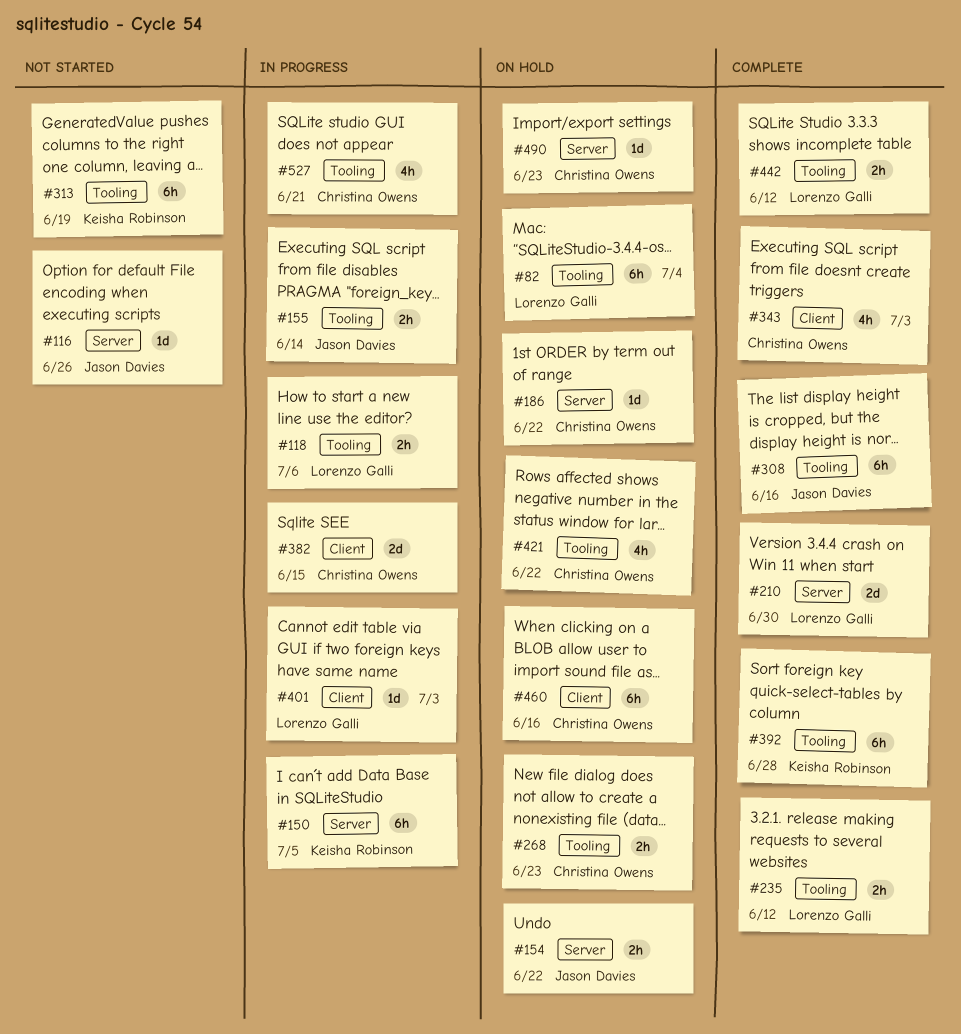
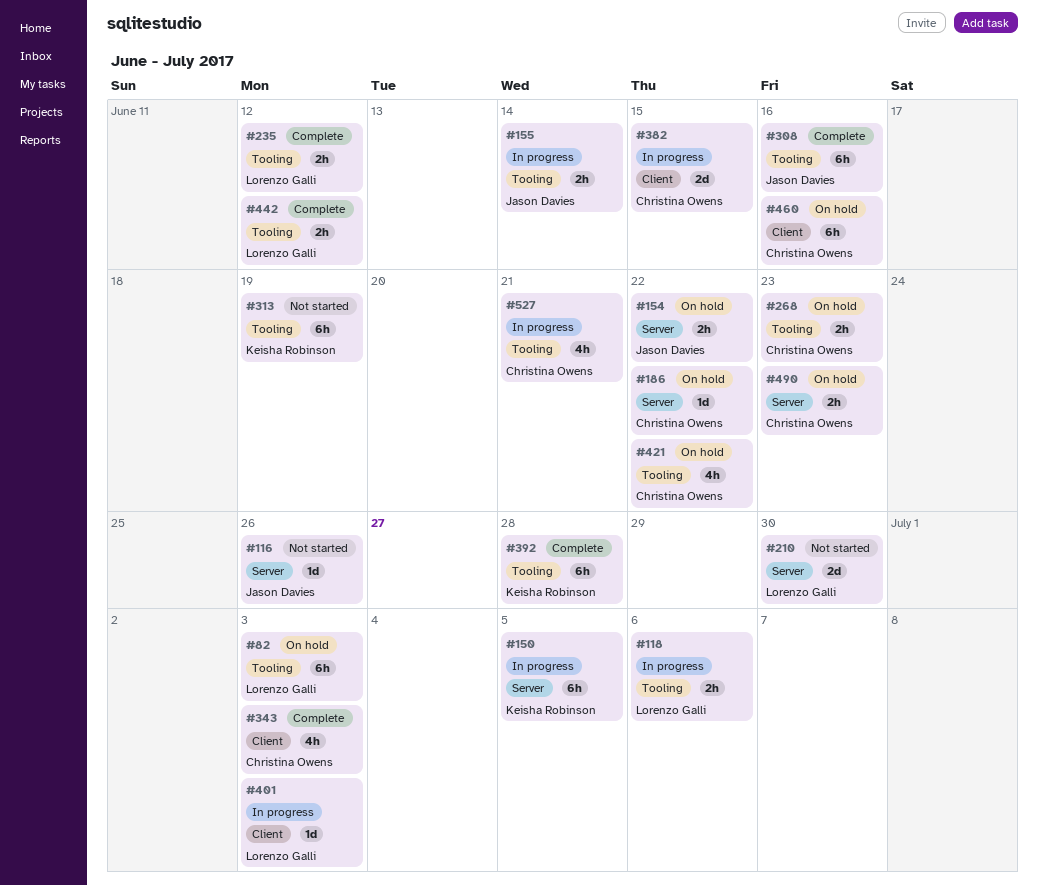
#82, due: Jul 4 -> Jul 3
#210, status: Complete -> Not started
#490, estimate: 1d -> 2h

